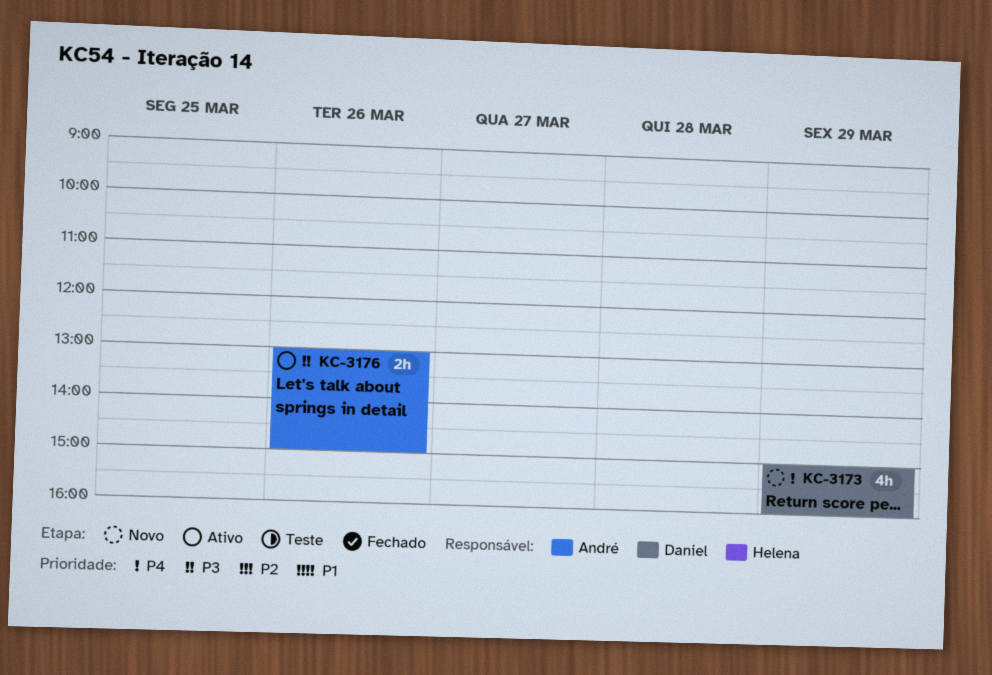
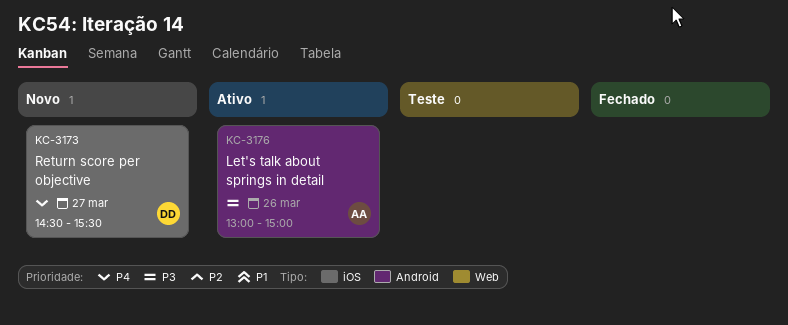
KC-3173, day: Mar 29 -> Mar 27
KC-3173, begins: 15:00 -> 14:30
KC-3173, ends: 16:00 -> 15:30

